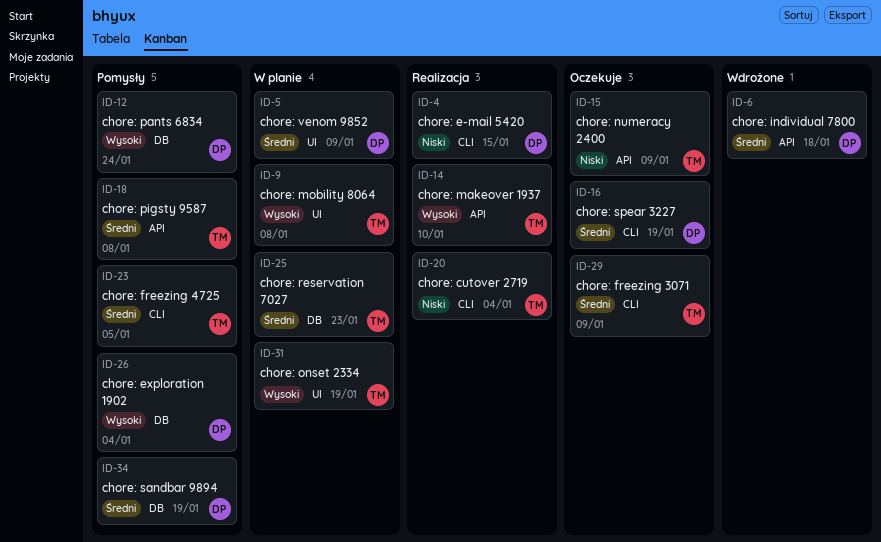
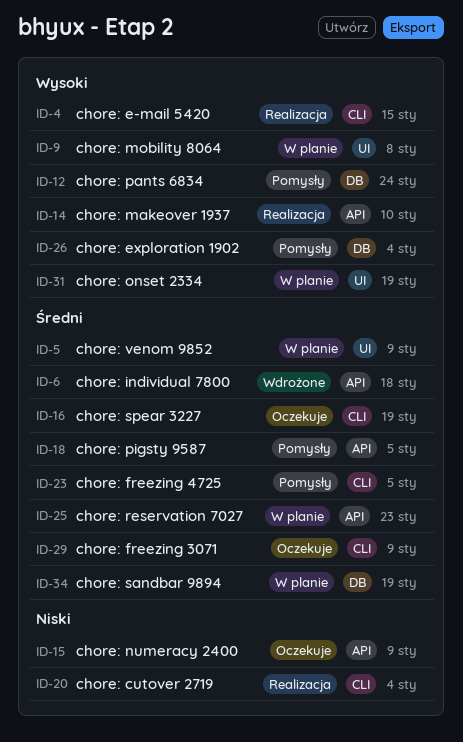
ID-4, priority: Niski -> Wysoki
ID-18, due: Jan 8 -> Jan 5
ID-25, label: DB -> API
ID-34, status: Pomysły -> W planie

